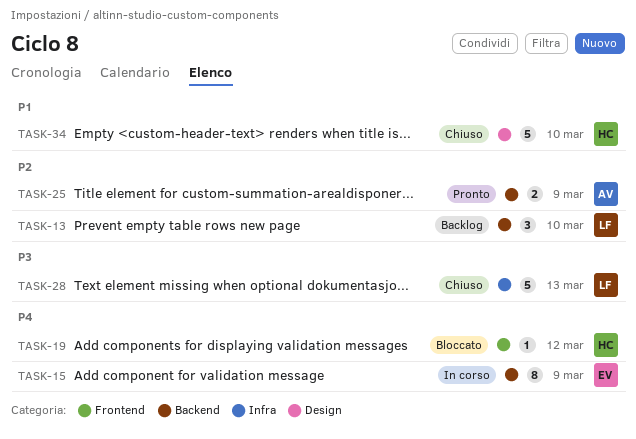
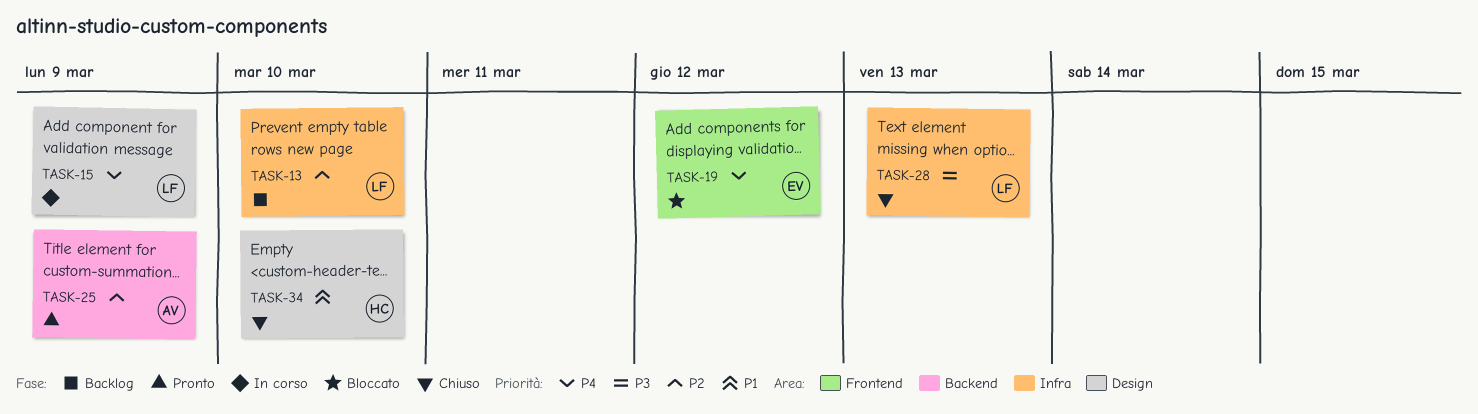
TASK-13, label: Backend -> Infra
TASK-15, owner: EV -> LF
TASK-15, label: Backend -> Design
TASK-19, owner: HC -> EV

